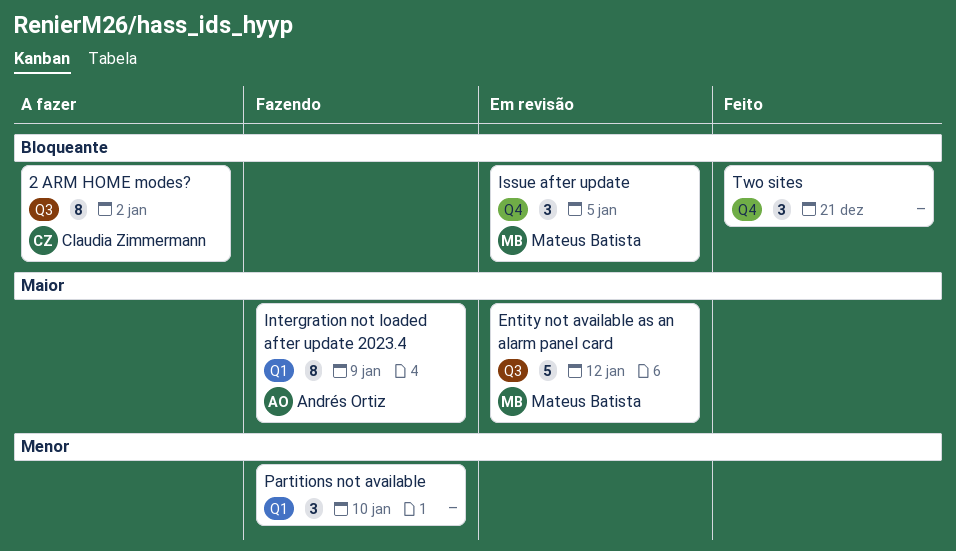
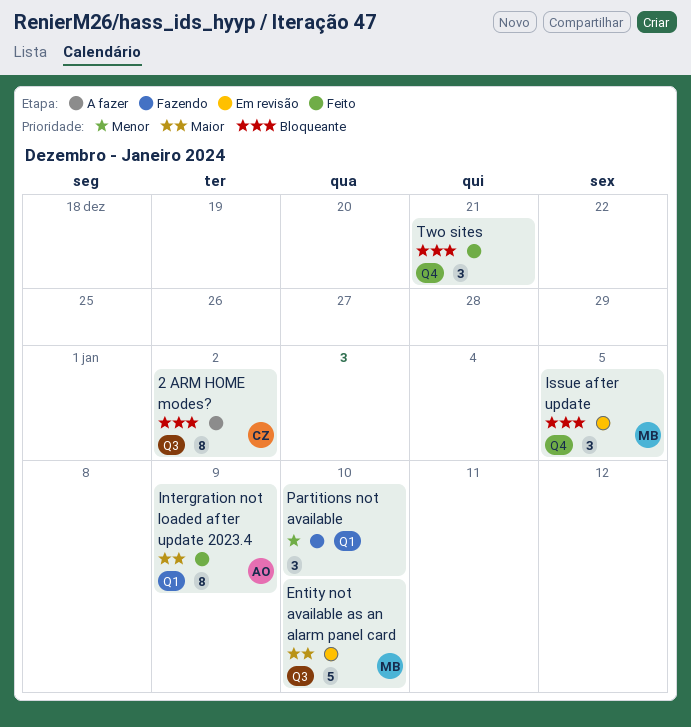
Entity not available as an alarm panel card, due: Jan 12 -> Jan 10
Intergration not loaded after update 2023.4, status: Fazendo -> Feito

